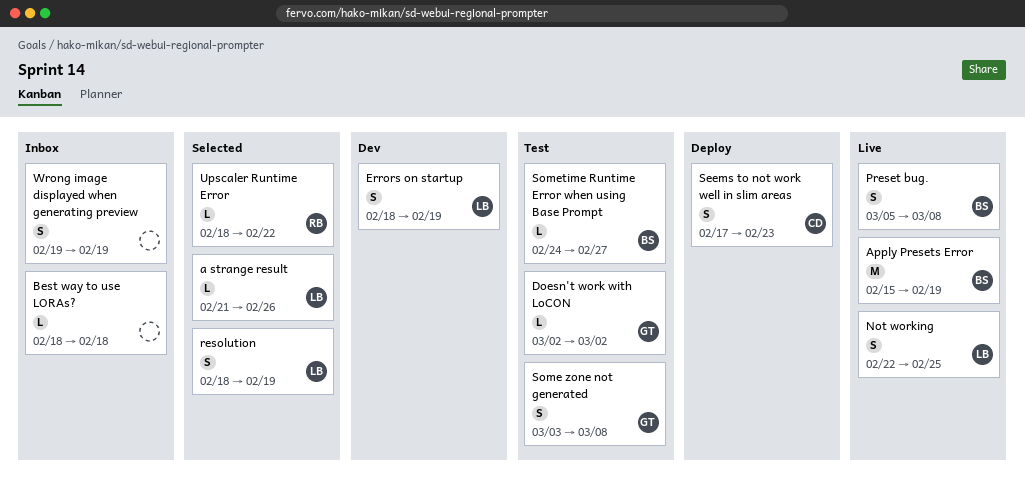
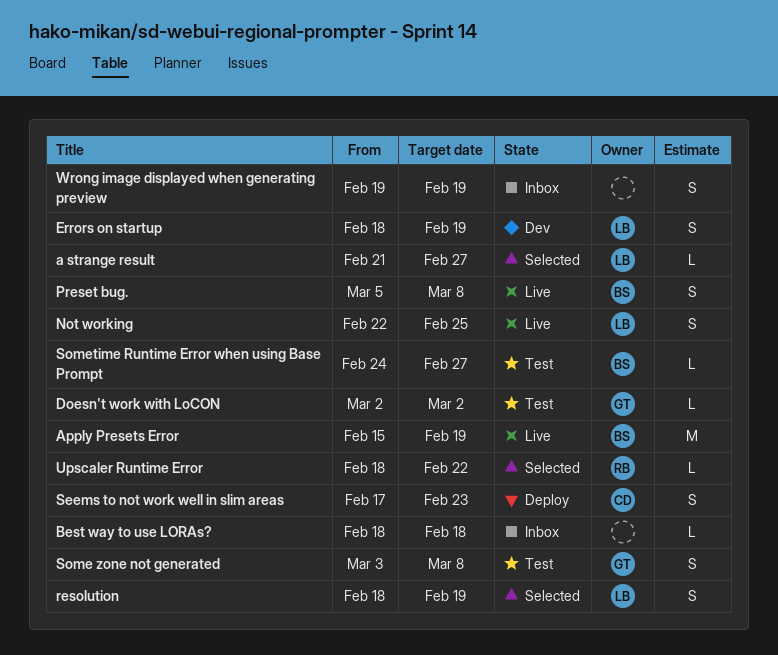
a strange result, due: Feb 26 -> Feb 27

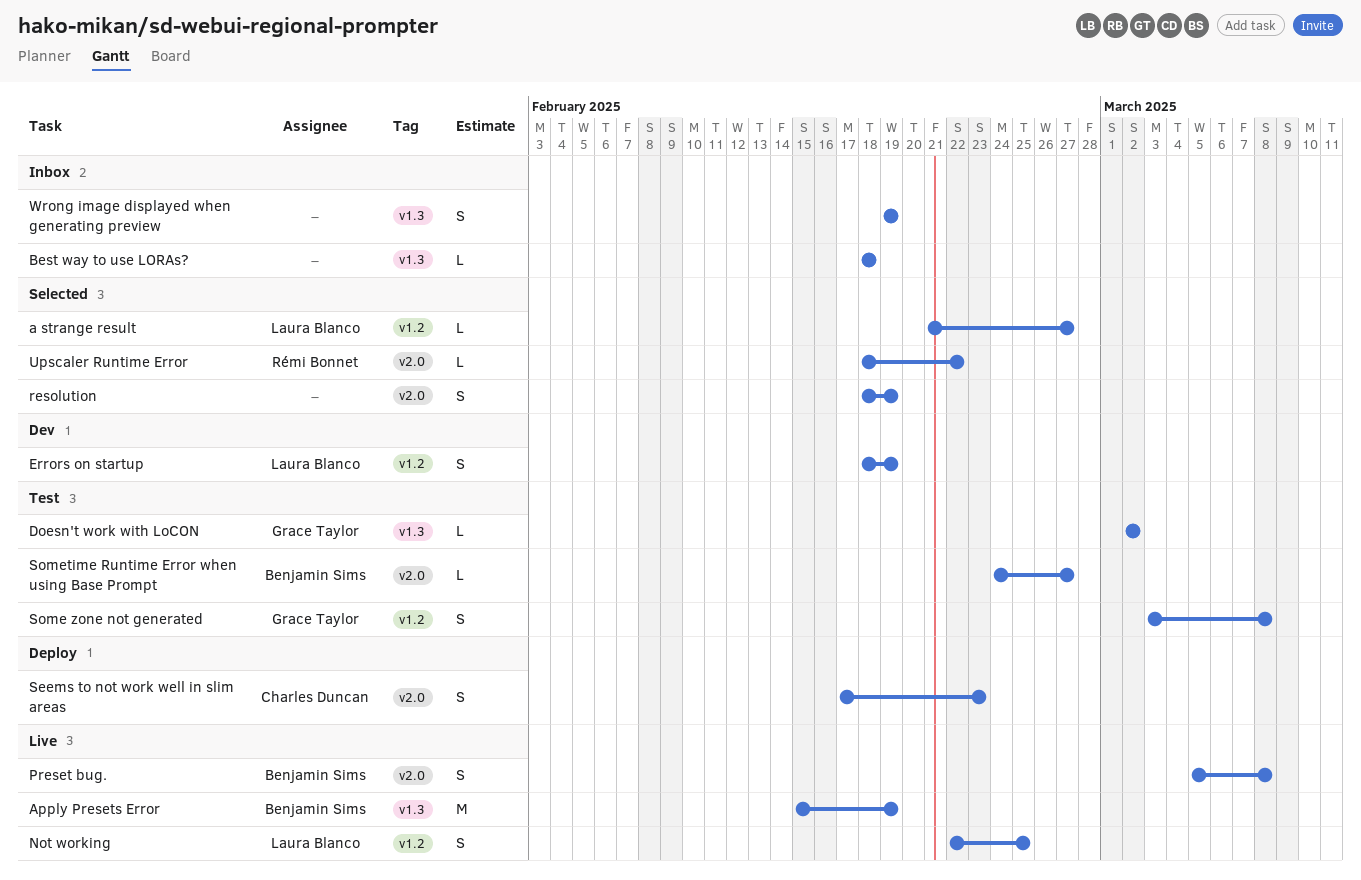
resolution, owner: Laura Blanco -> none

